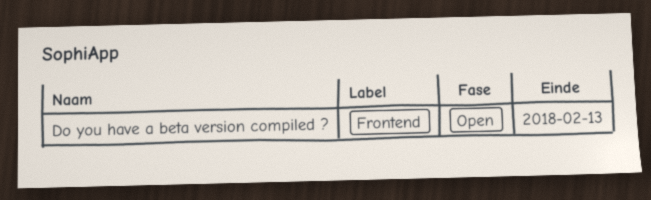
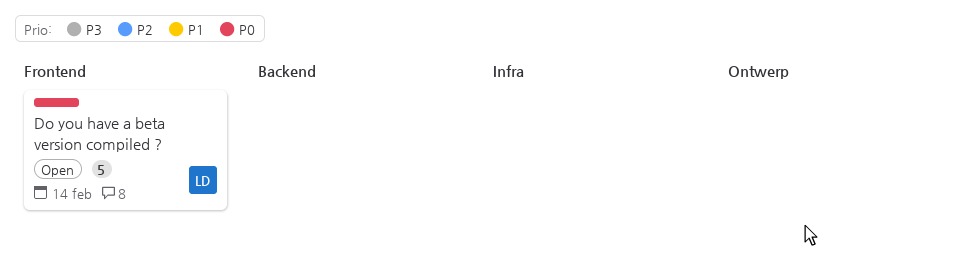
Do you have a beta version compiled ?, due: Feb 13 -> Feb 14

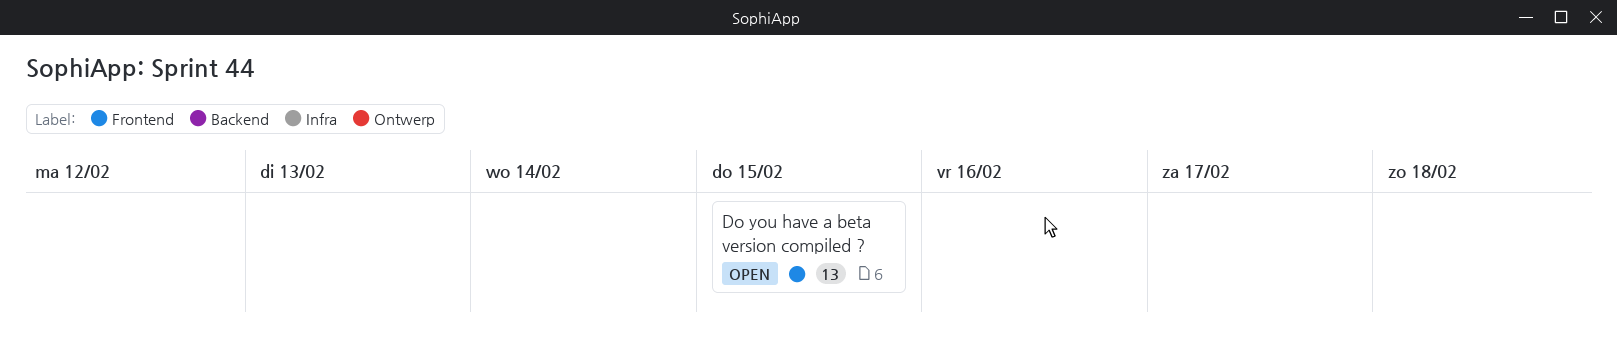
Do you have a beta version compiled ?, estimate: 5 -> 13
Do you have a beta version compiled ?, due: Feb 14 -> Feb 15

